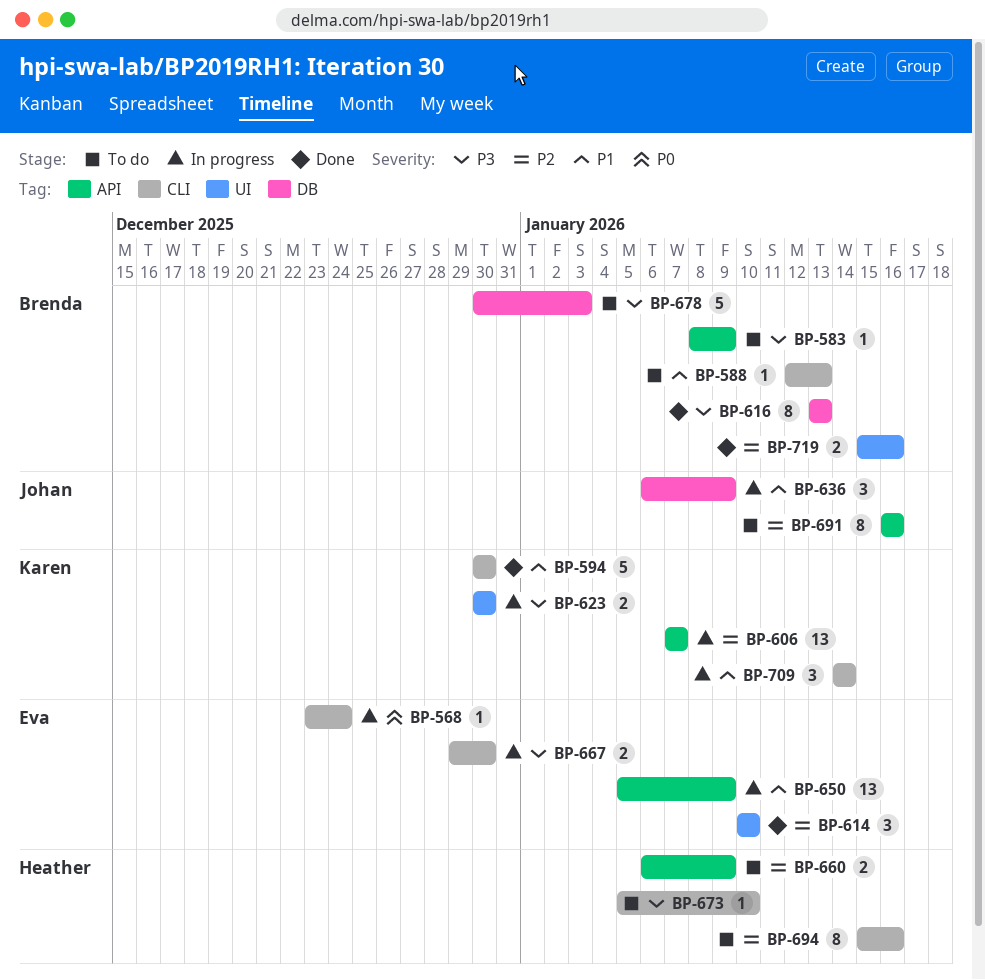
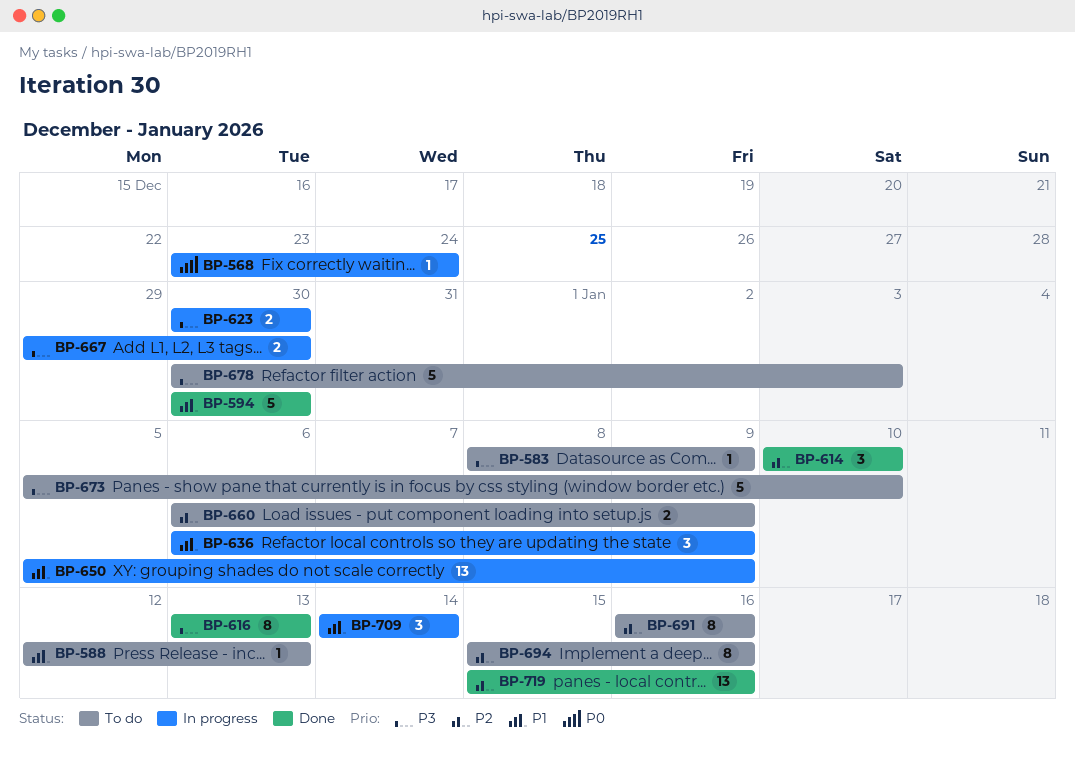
BP-606: present -> none
BP-673, estimate: 1 -> 5
BP-719, estimate: 2 -> 13

